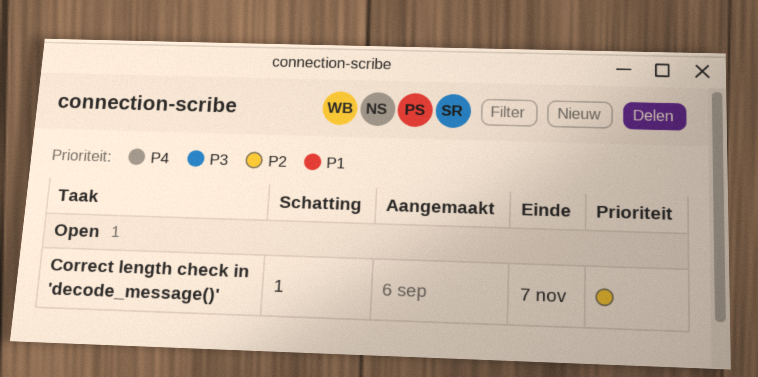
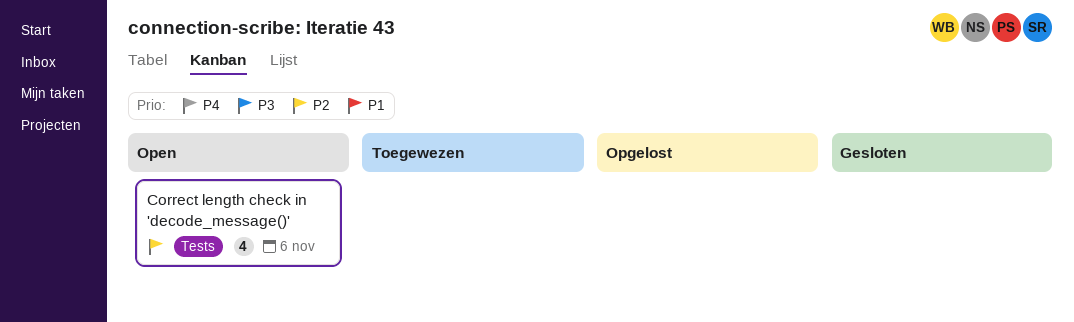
Correct length check in 'decode_message()', estimate: 1 -> 4
Correct length check in 'decode_message()', due: Nov 7 -> Nov 6

